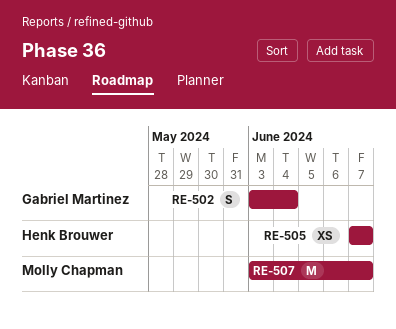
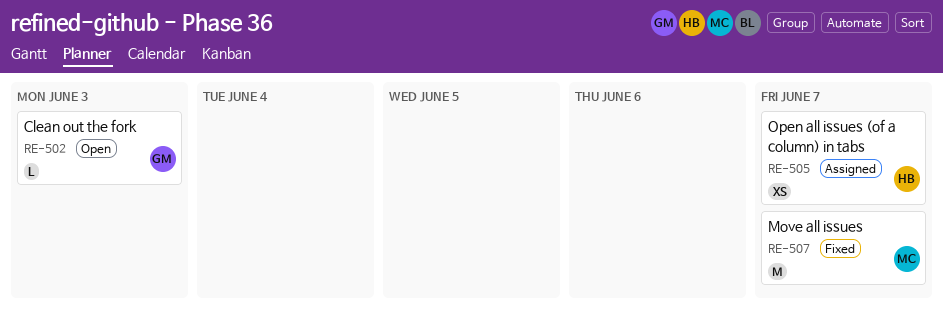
RE-502, estimate: S -> L
RE-502, due: Jun 4 -> Jun 3

